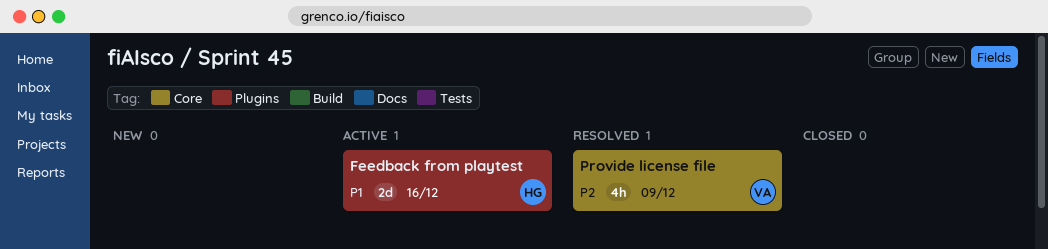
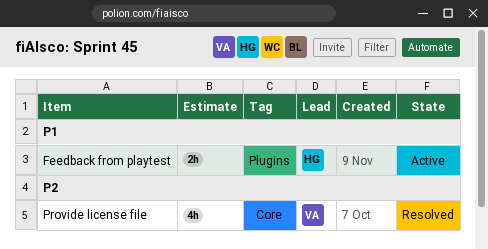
Feedback from playtest, estimate: 2d -> 2h

